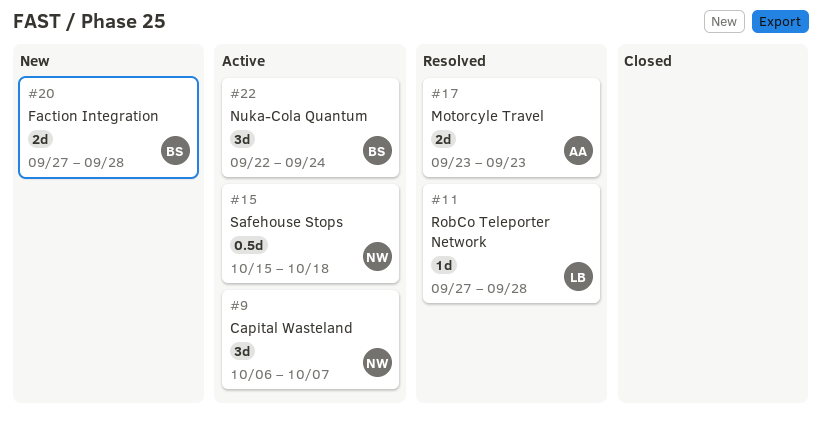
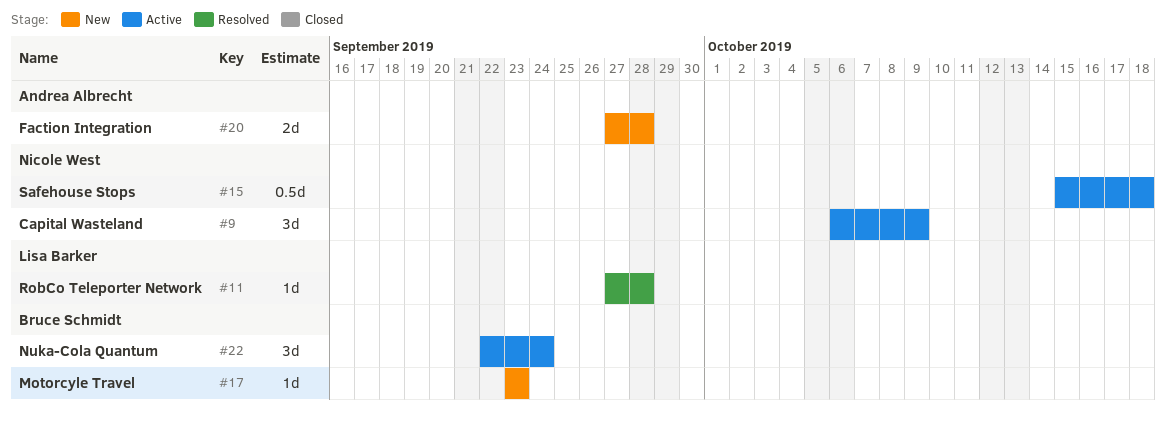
#9, due: Oct 7 -> Oct 9
#17, status: Resolved -> New
#17, owner: Andrea Albrecht -> Bruce Schmidt
#17, estimate: 2d -> 1d
#20, owner: Bruce Schmidt -> Andrea Albrecht

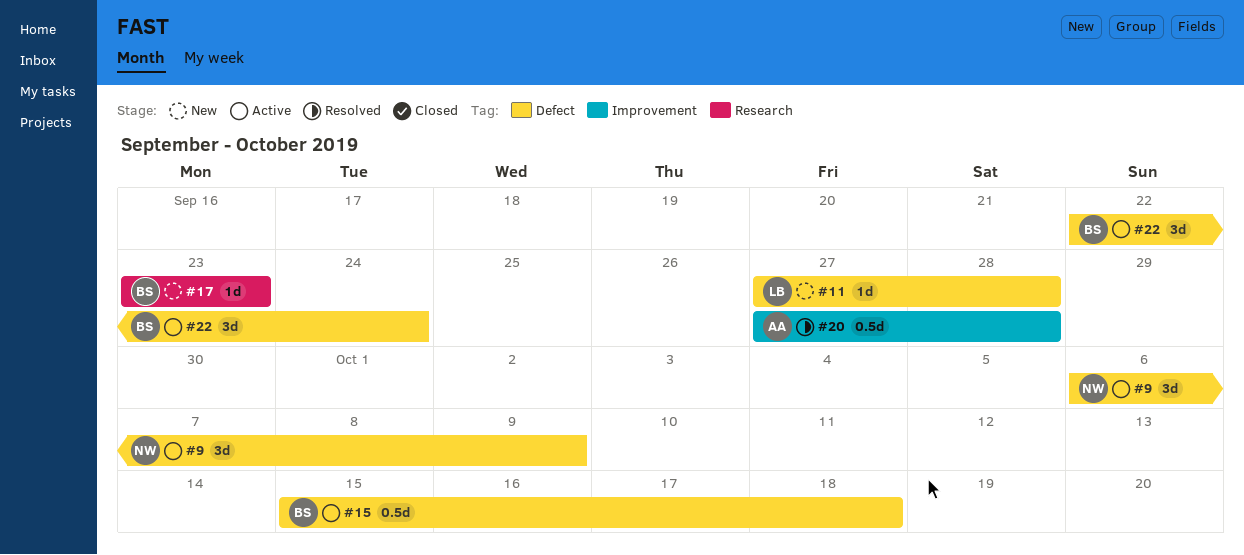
#11, status: Resolved -> New
#15, owner: Nicole West -> Bruce Schmidt
#20, status: New -> Resolved
#20, estimate: 2d -> 0.5d

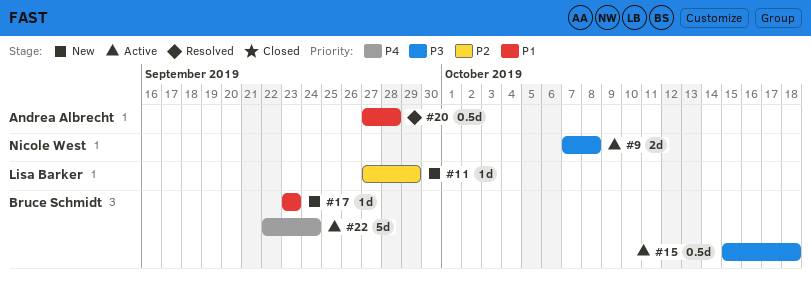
#9, estimate: 3d -> 2d
#9, start: Oct 6 -> Oct 7
#9, due: Oct 9 -> Oct 8
#11, due: Sep 28 -> Sep 29
#22, estimate: 3d -> 5d

